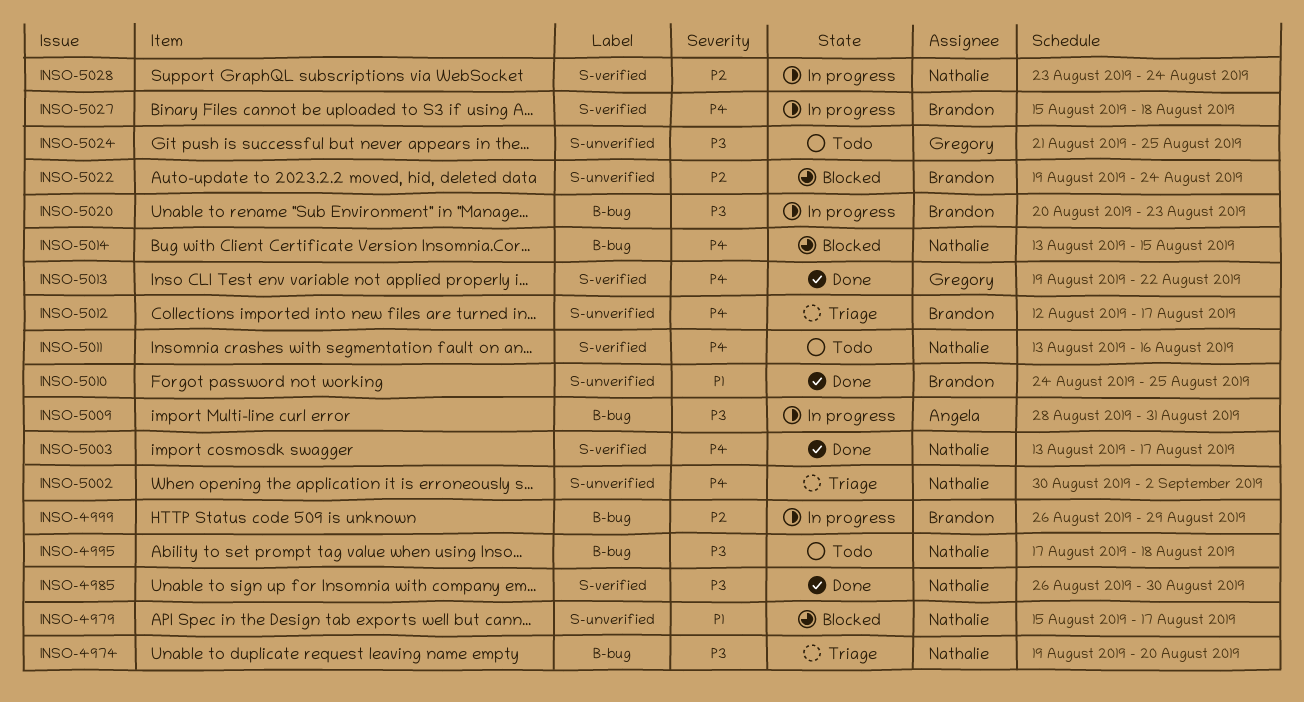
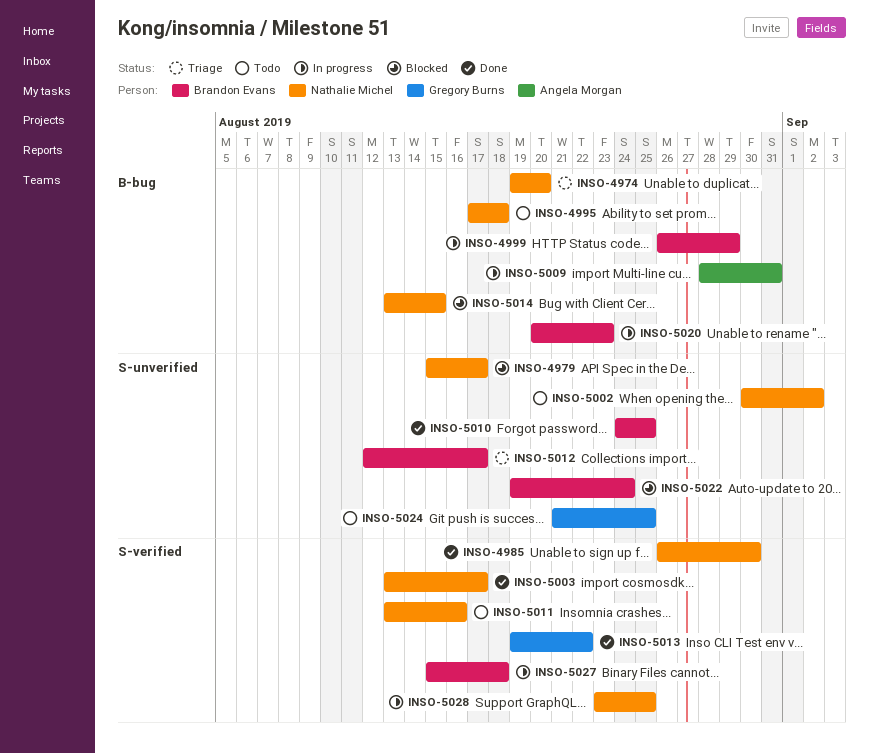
INSO-5002, status: Triage -> Todo
INSO-5028, due: Aug 24 -> Aug 25

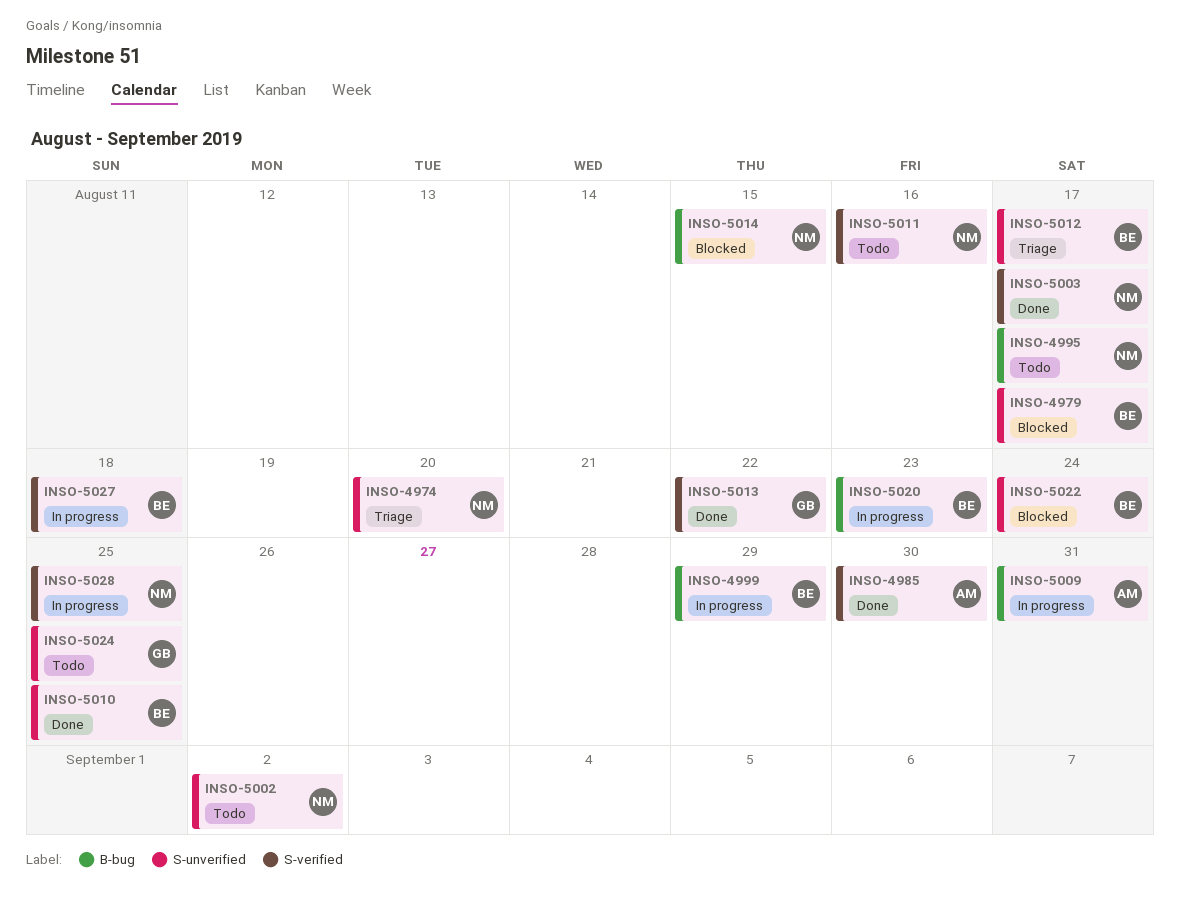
INSO-4974, label: B-bug -> S-unverified
INSO-4979, owner: Nathalie Michel -> Brandon Evans
INSO-4985, owner: Nathalie Michel -> Angela Morgan
INSO-4995, due: Aug 18 -> Aug 17

